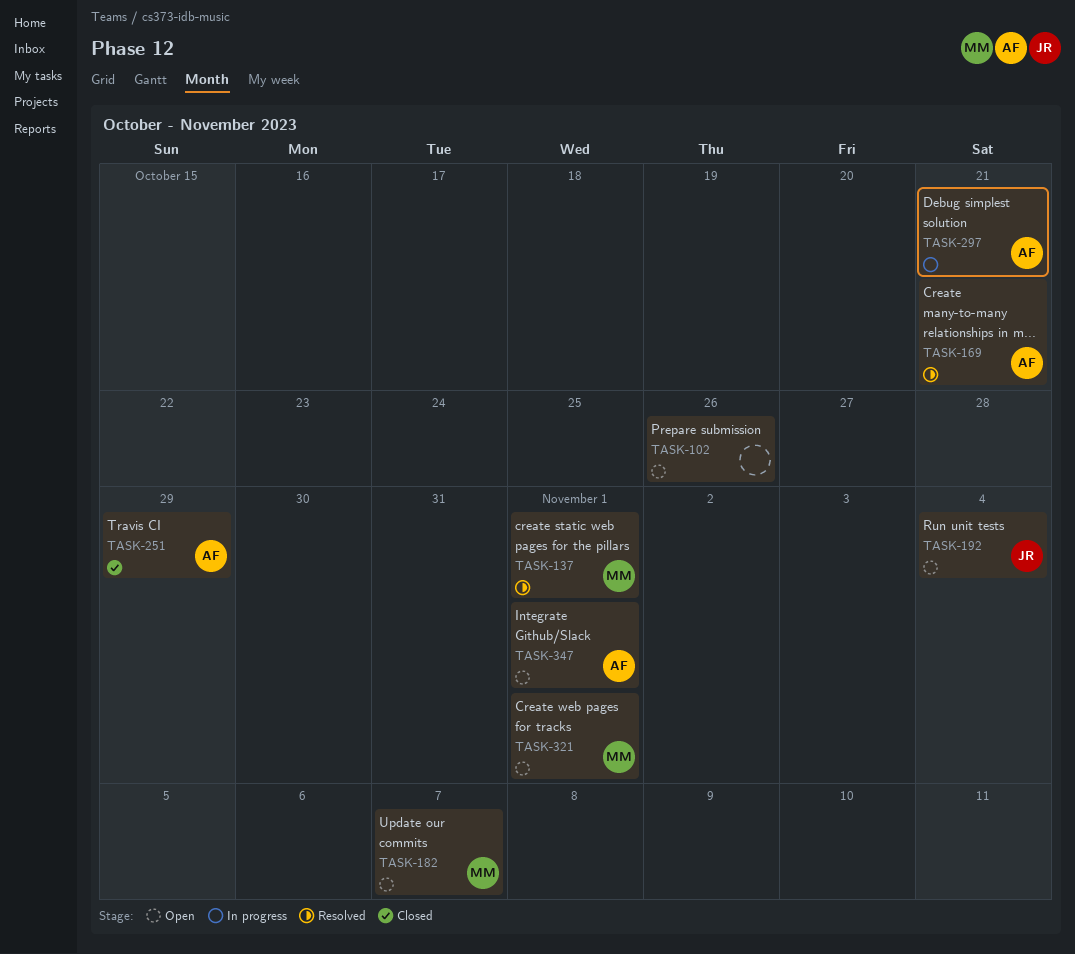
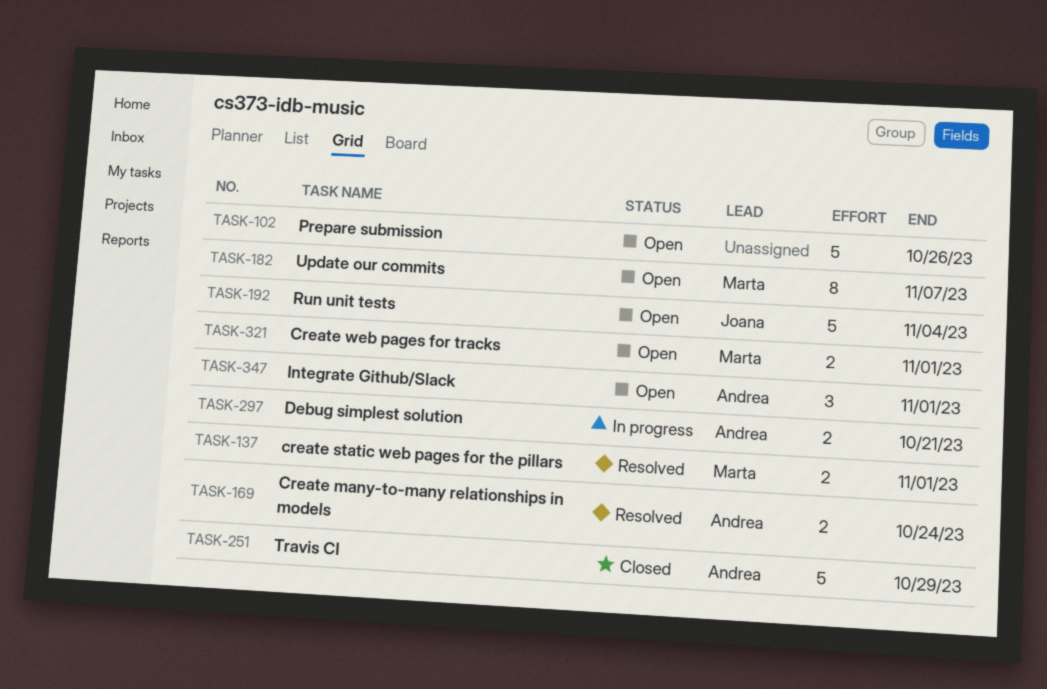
TASK-169, due: Oct 21 -> Oct 24

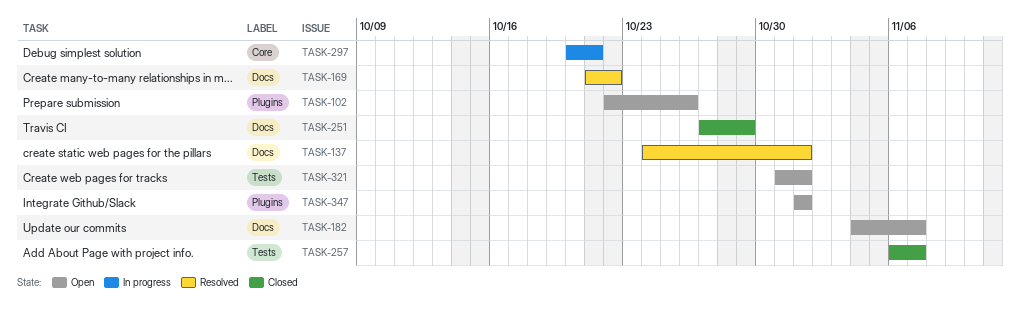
TASK-169, due: Oct 24 -> Oct 22
TASK-192: present -> none
TASK-257: none -> present

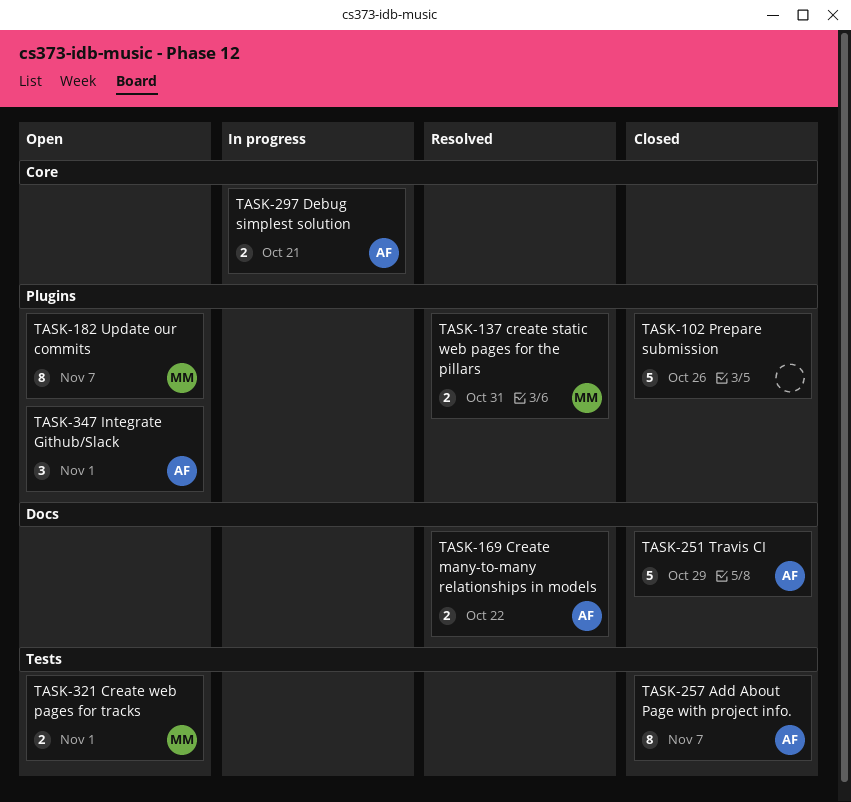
TASK-102, status: Open -> Closed
TASK-137, label: Docs -> Plugins
TASK-137, due: Nov 1 -> Oct 31
TASK-182, label: Docs -> Plugins

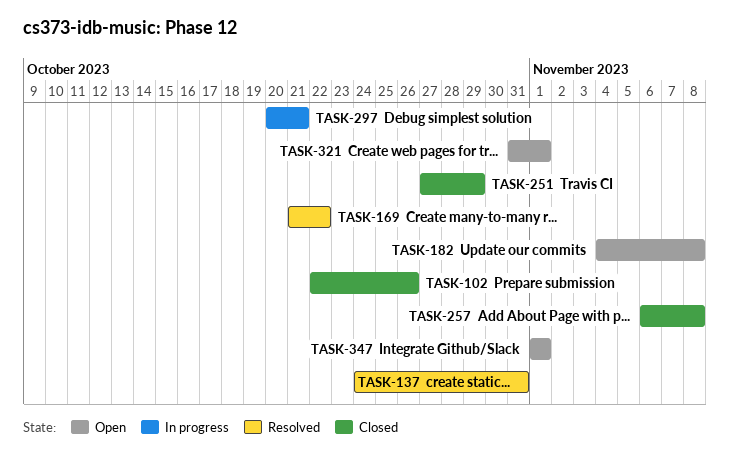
TASK-182, due: Nov 7 -> Nov 8
TASK-257, due: Nov 7 -> Nov 8

